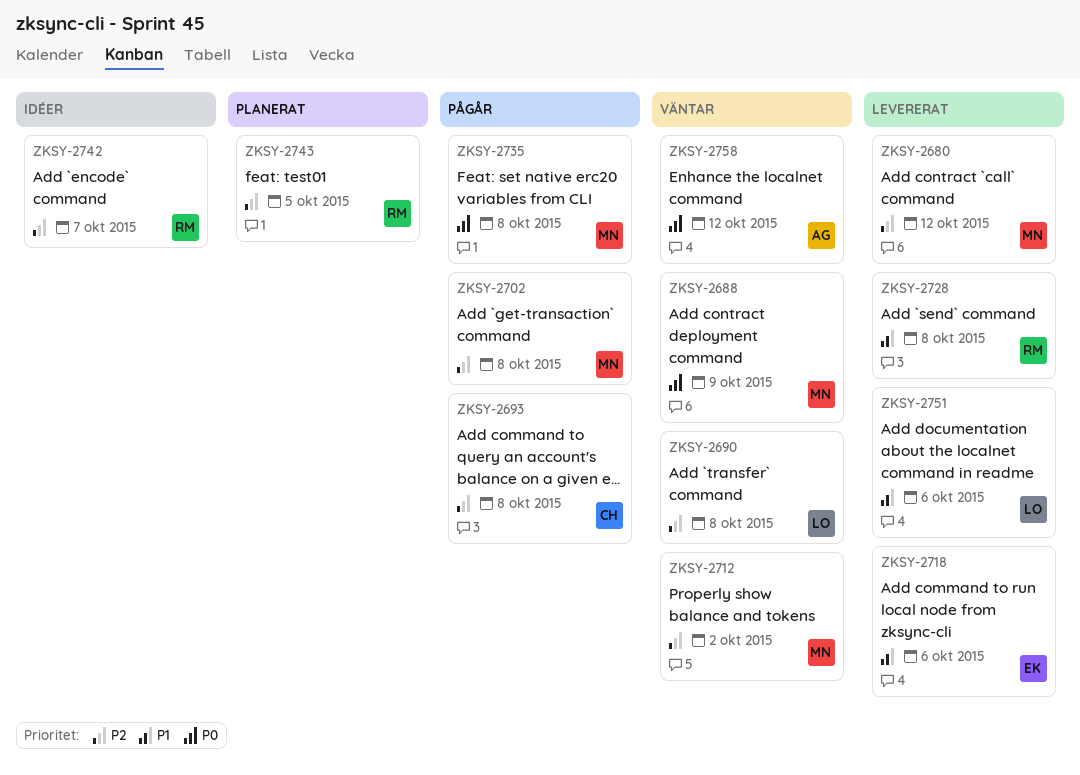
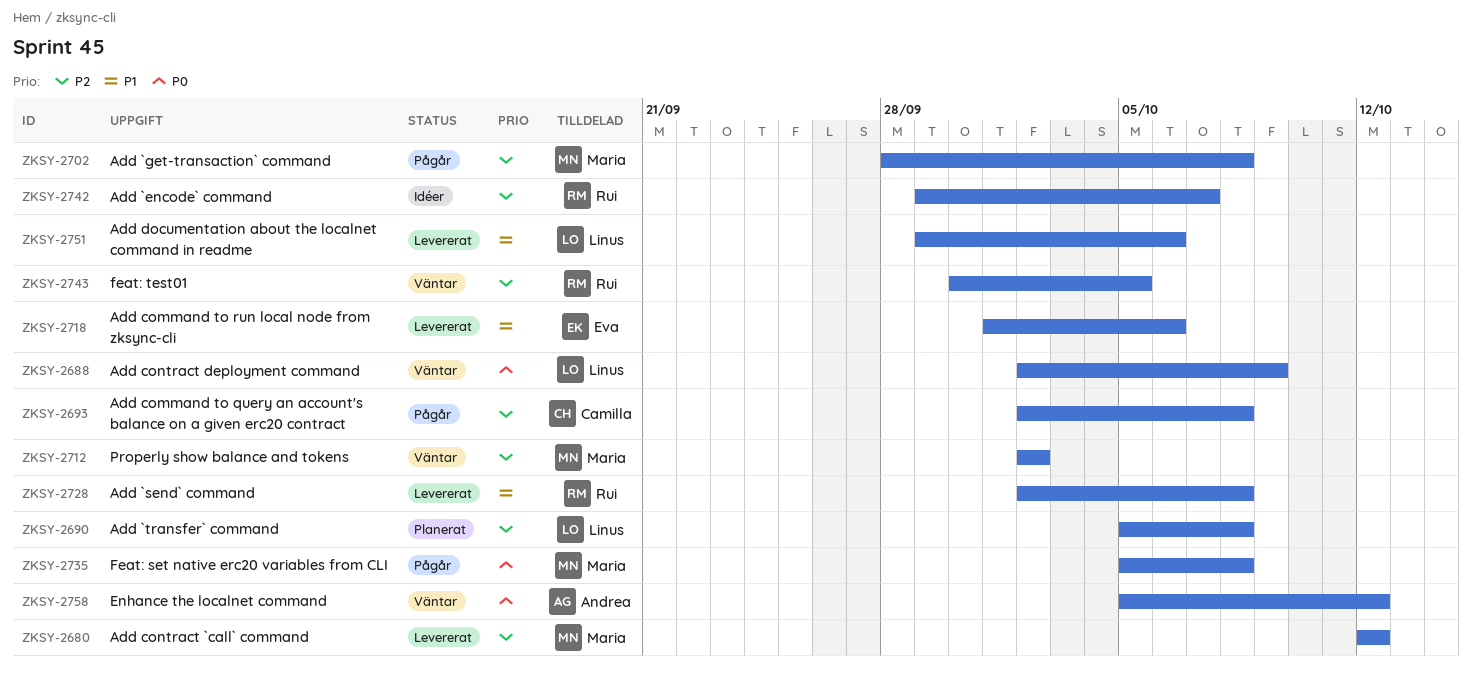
ZKSY-2688, owner: Maria -> Linus
ZKSY-2690, status: Väntar -> Planerat
ZKSY-2743, status: Planerat -> Väntar

